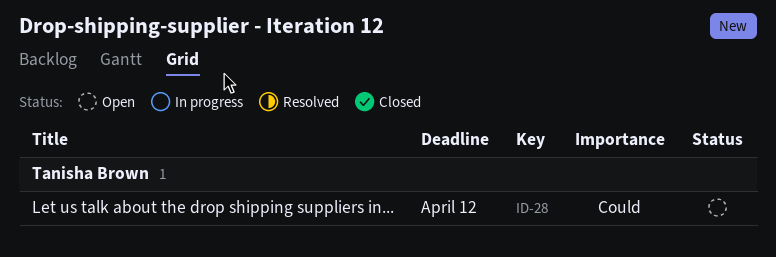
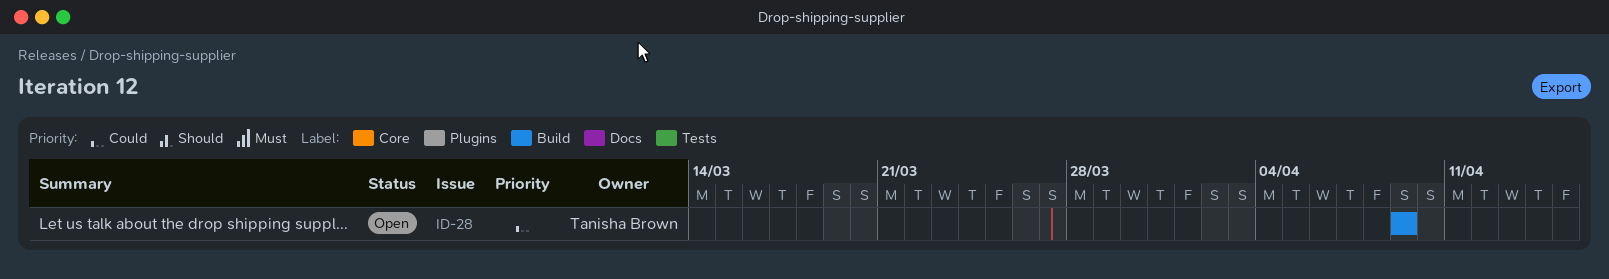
ID-28, due: Apr 12 -> Apr 9

